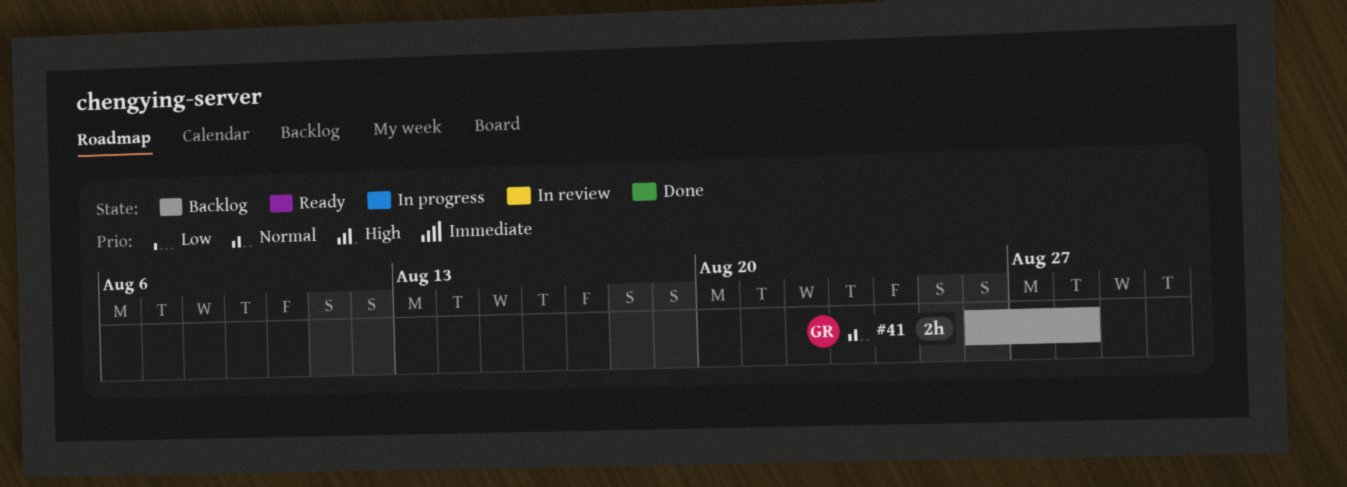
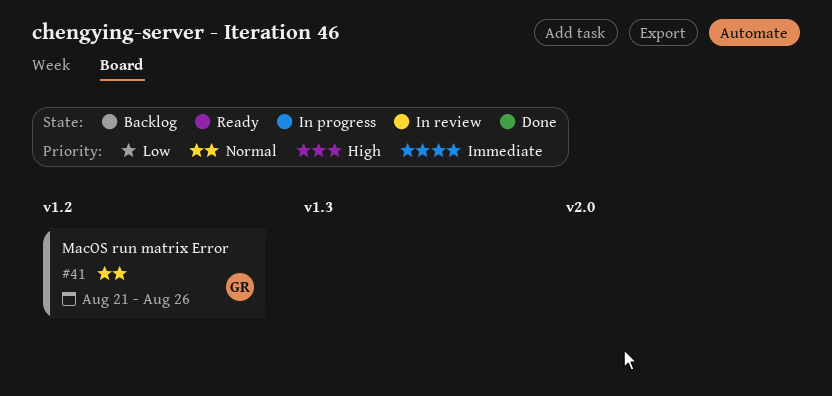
#41, start: Aug 26 -> Aug 21
#41, due: Aug 28 -> Aug 26

